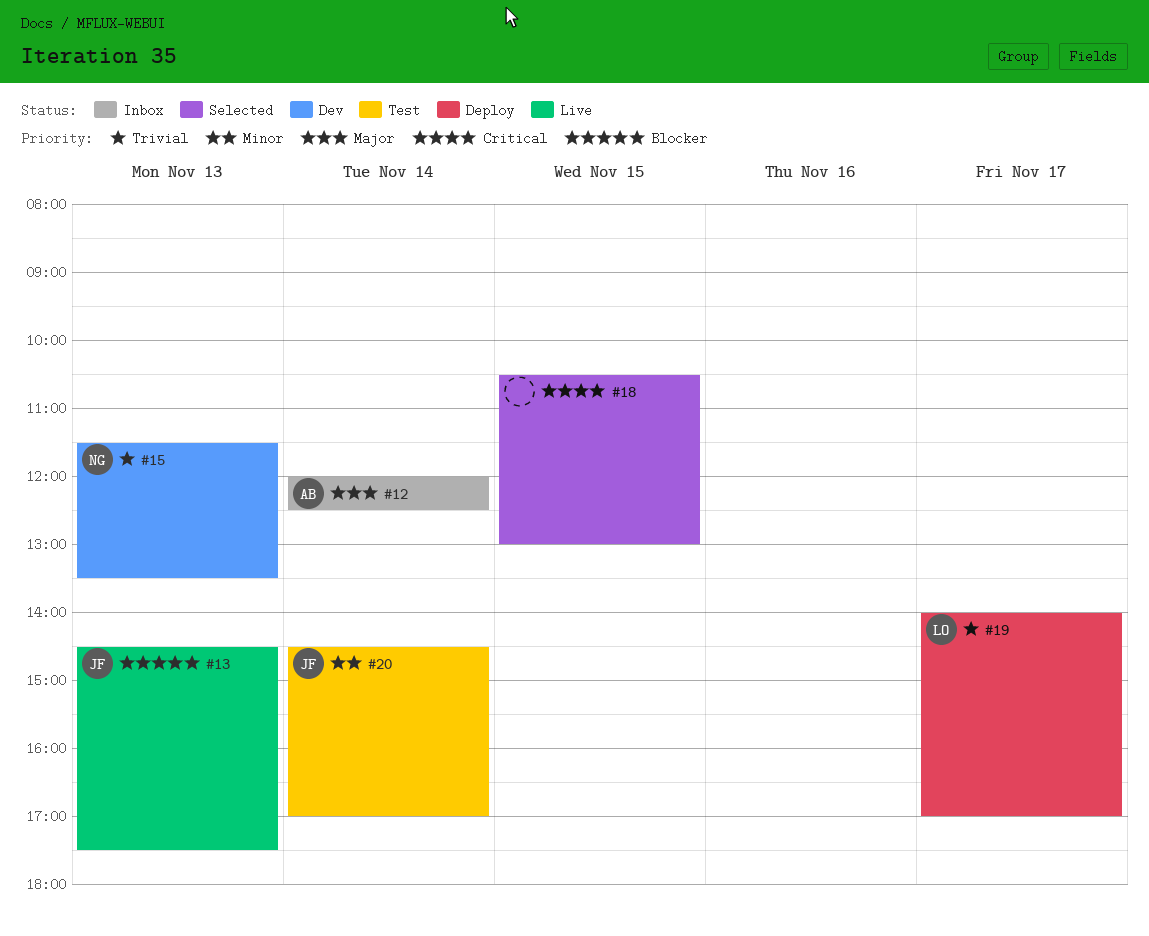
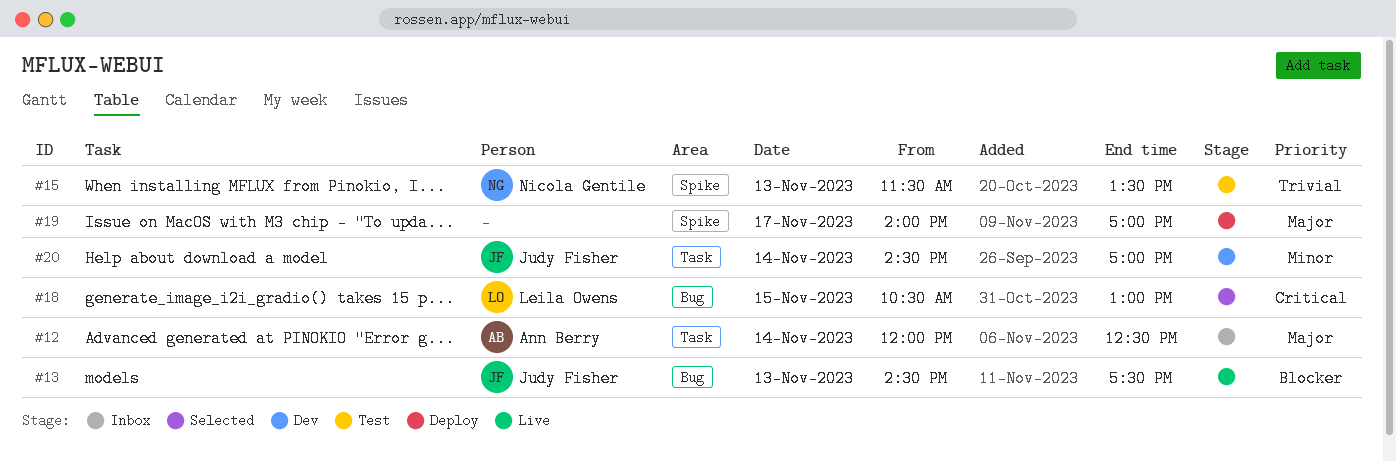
#15, status: Dev -> Test
#18, owner: none -> Leila Owens
#19, owner: Leila Owens -> none
#19, priority: Trivial -> Major
#20, status: Test -> Dev

